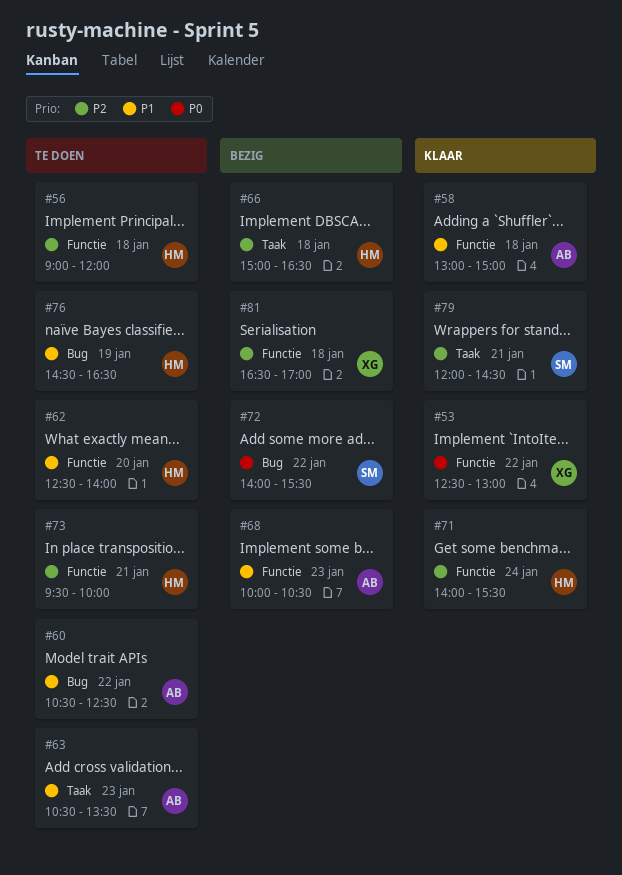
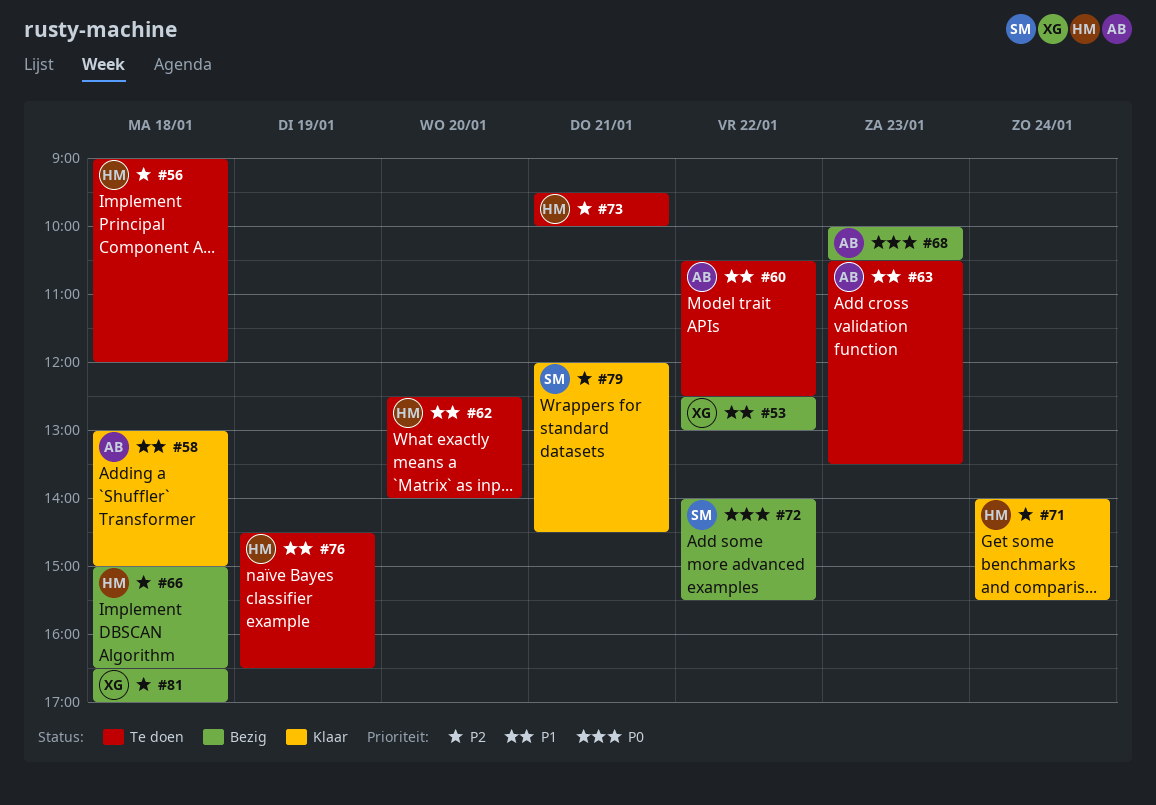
#53, status: Klaar -> Bezig
#53, priority: P0 -> P1
#68, priority: P1 -> P0

